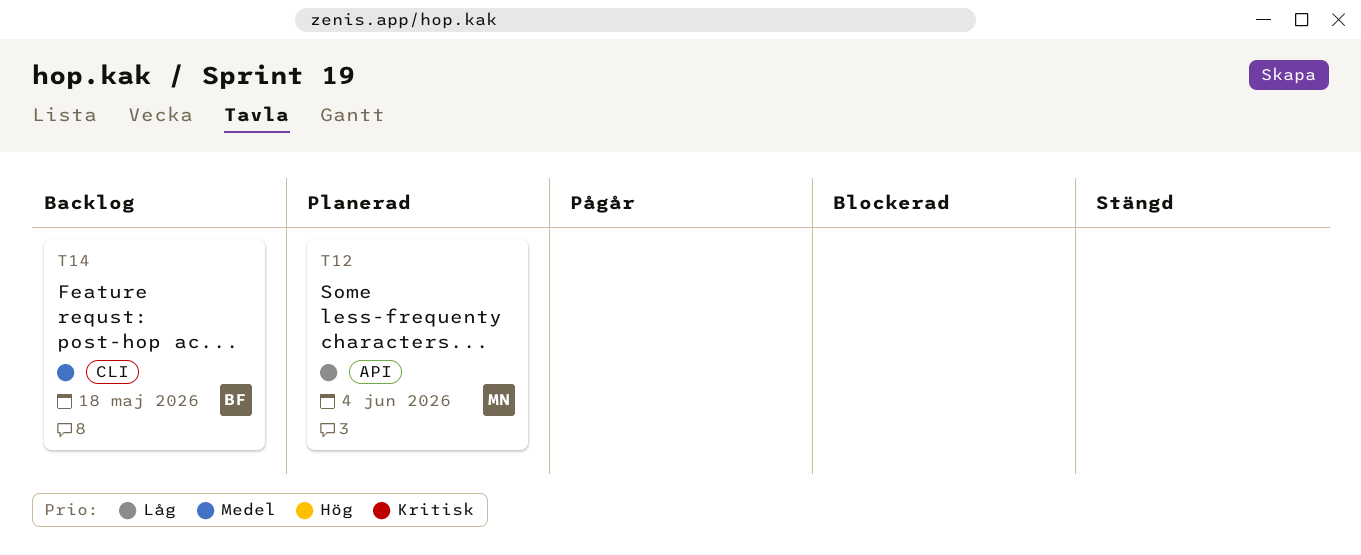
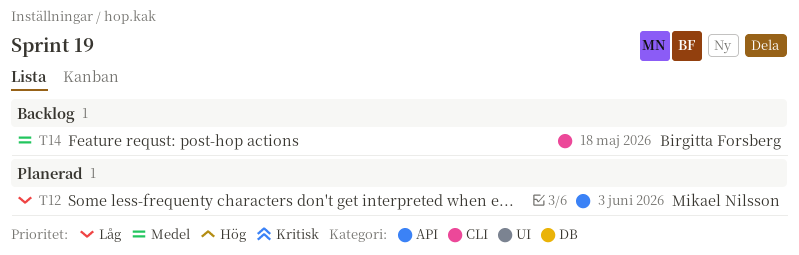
T12, due: Jun 4 -> Jun 3

